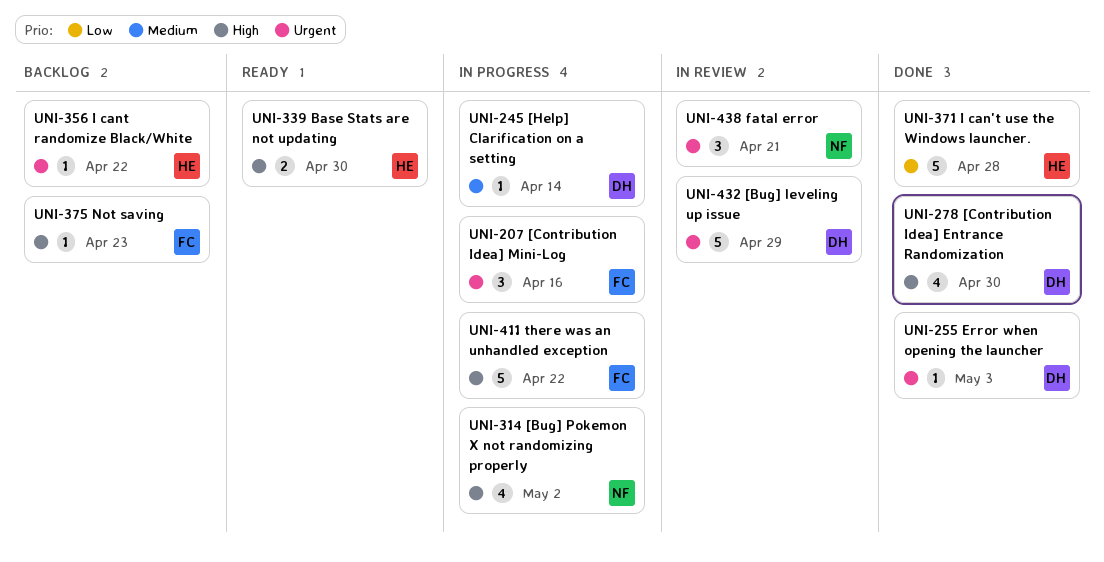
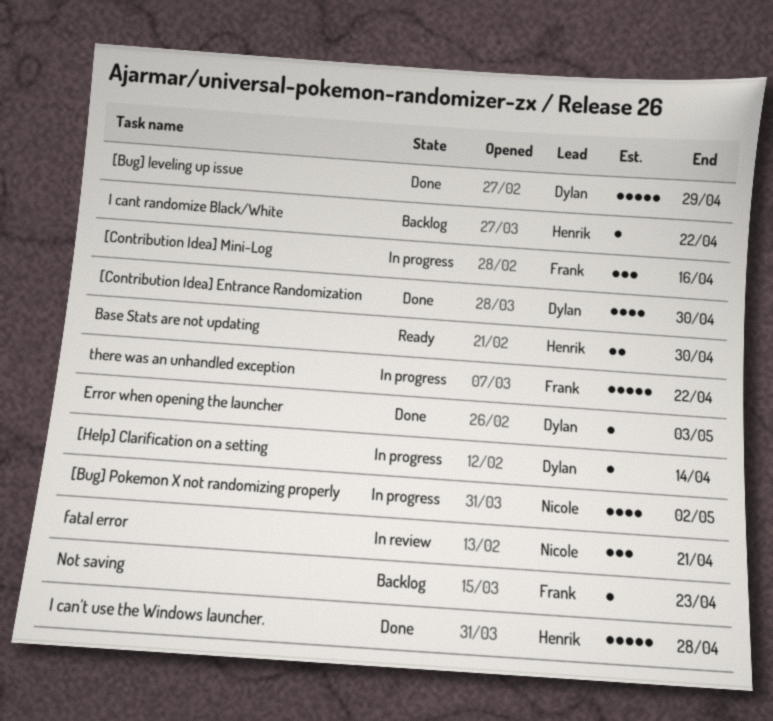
[Bug] leveling up issue, status: In review -> Done

